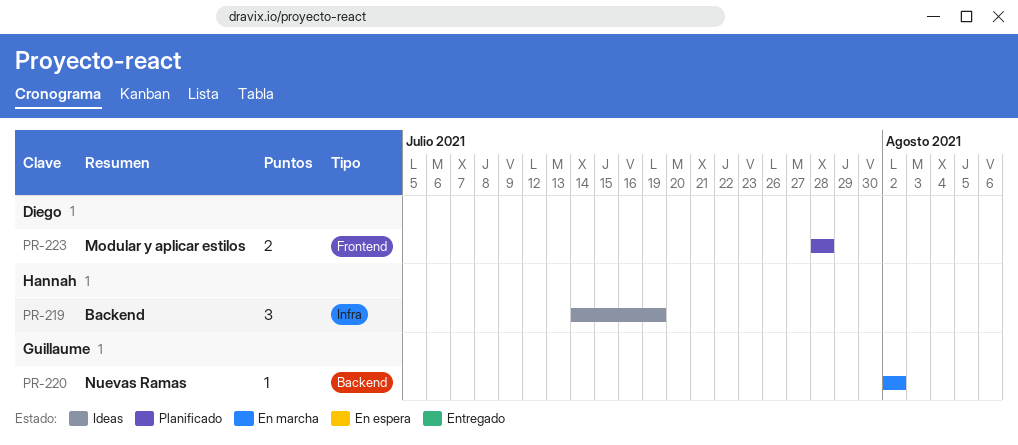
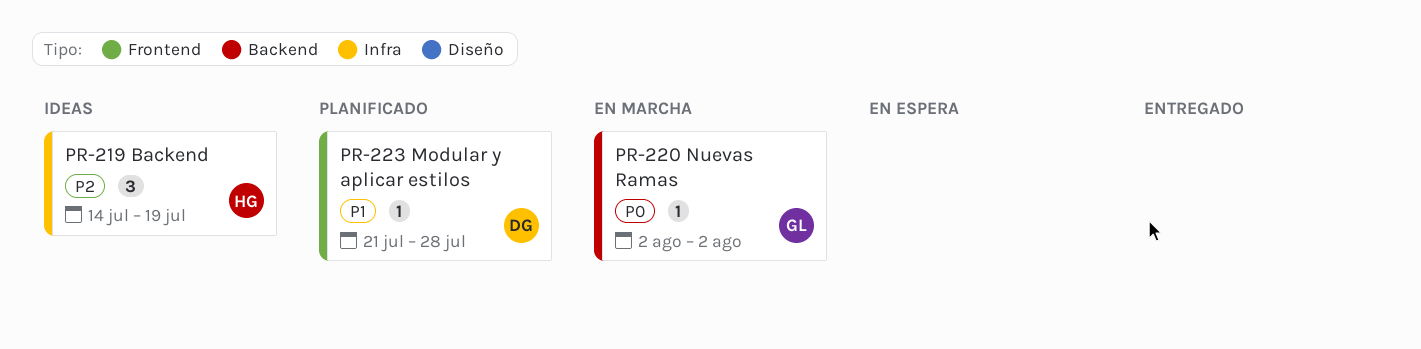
PR-223, estimate: 2 -> 1
PR-223, start: Jul 28 -> Jul 21

